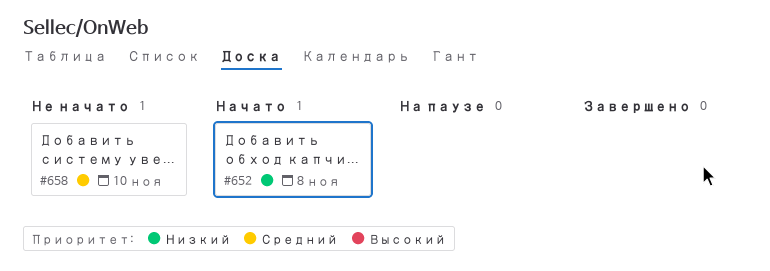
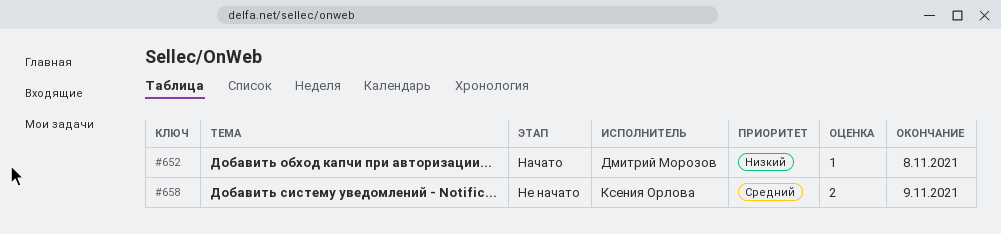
#658, due: Nov 10 -> Nov 9

